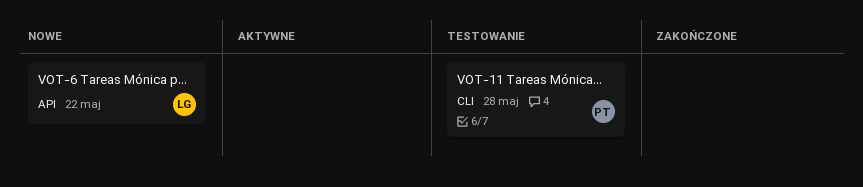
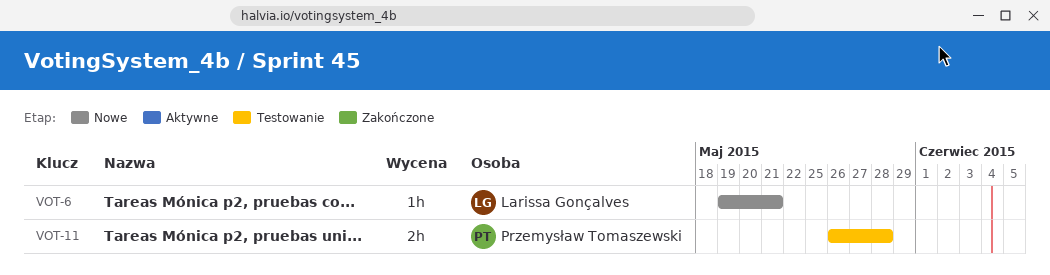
VOT-6, due: May 22 -> May 21

